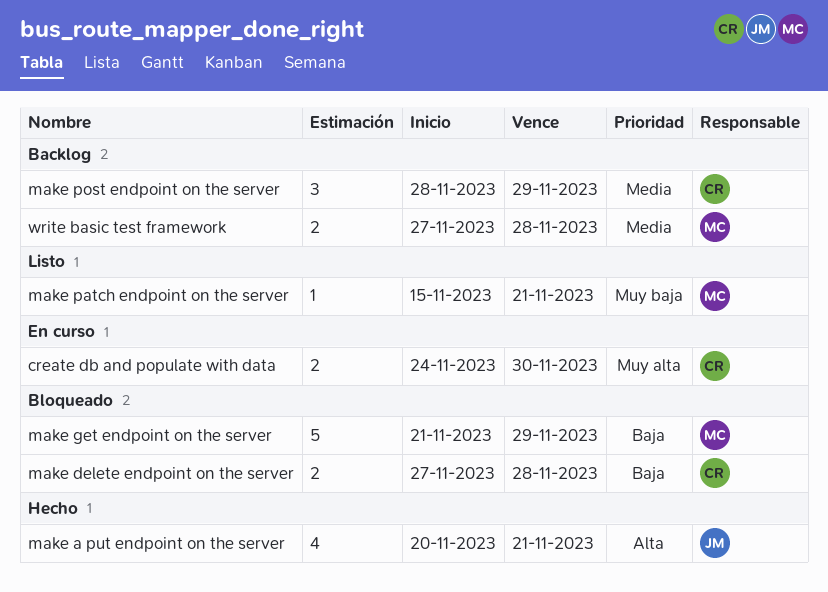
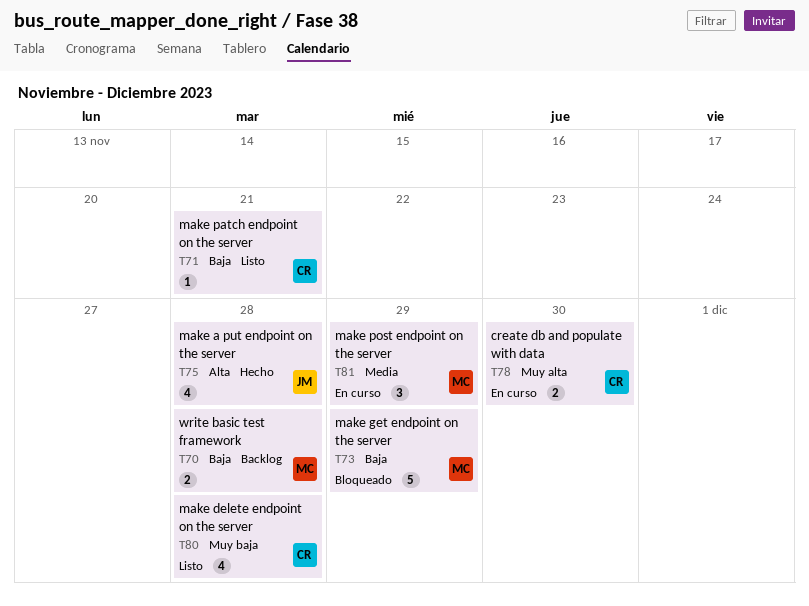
make a put endpoint on the server, due: Nov 21 -> Nov 28
make delete endpoint on the server, status: Bloqueado -> Listo
make delete endpoint on the server, priority: Baja -> Muy baja
make delete endpoint on the server, estimate: 2 -> 4
make patch endpoint on the server, owner: MC -> CR
make patch endpoint on the server, priority: Muy baja -> Baja
make post endpoint on the server, status: Backlog -> En curso
make post endpoint on the server, owner: CR -> MC
write basic test framework, priority: Media -> Baja

